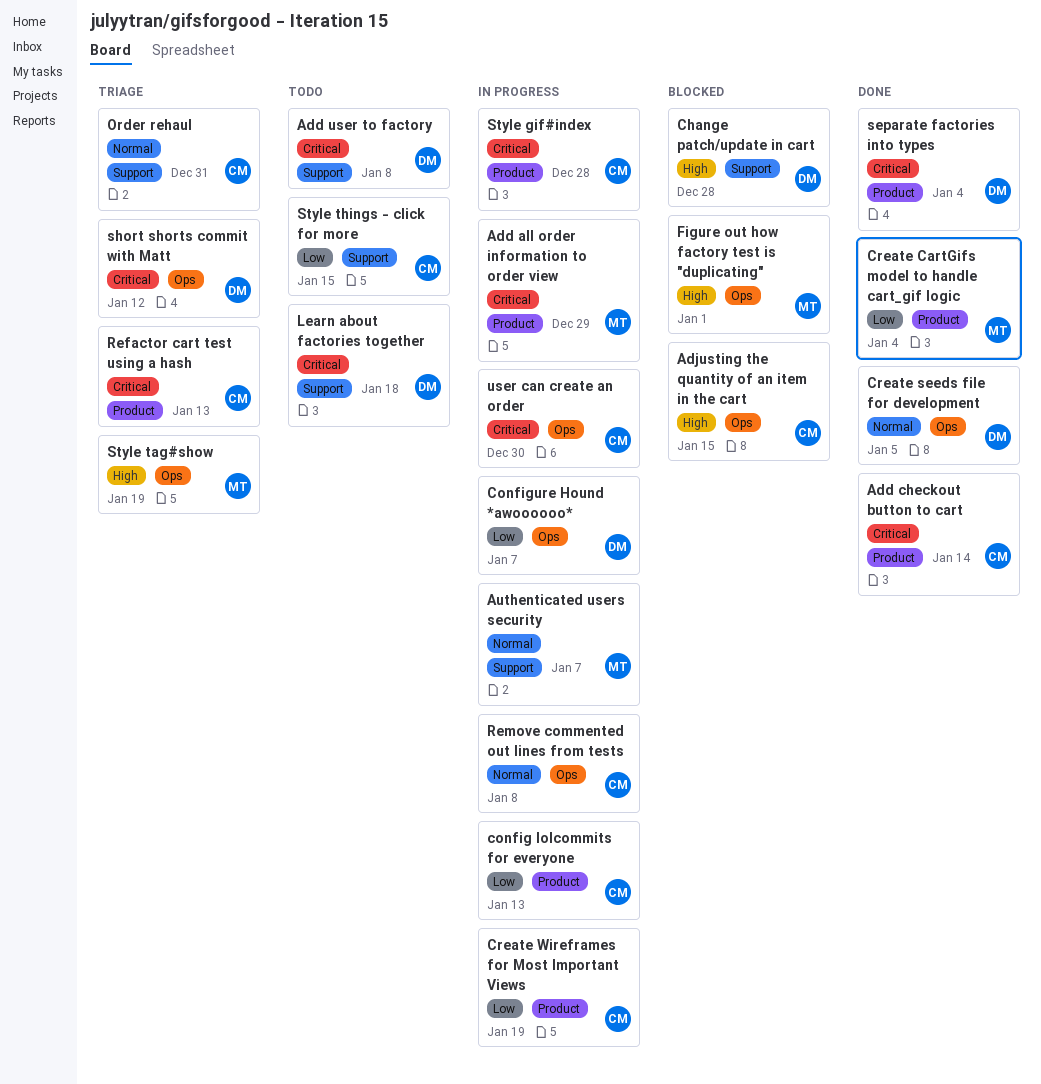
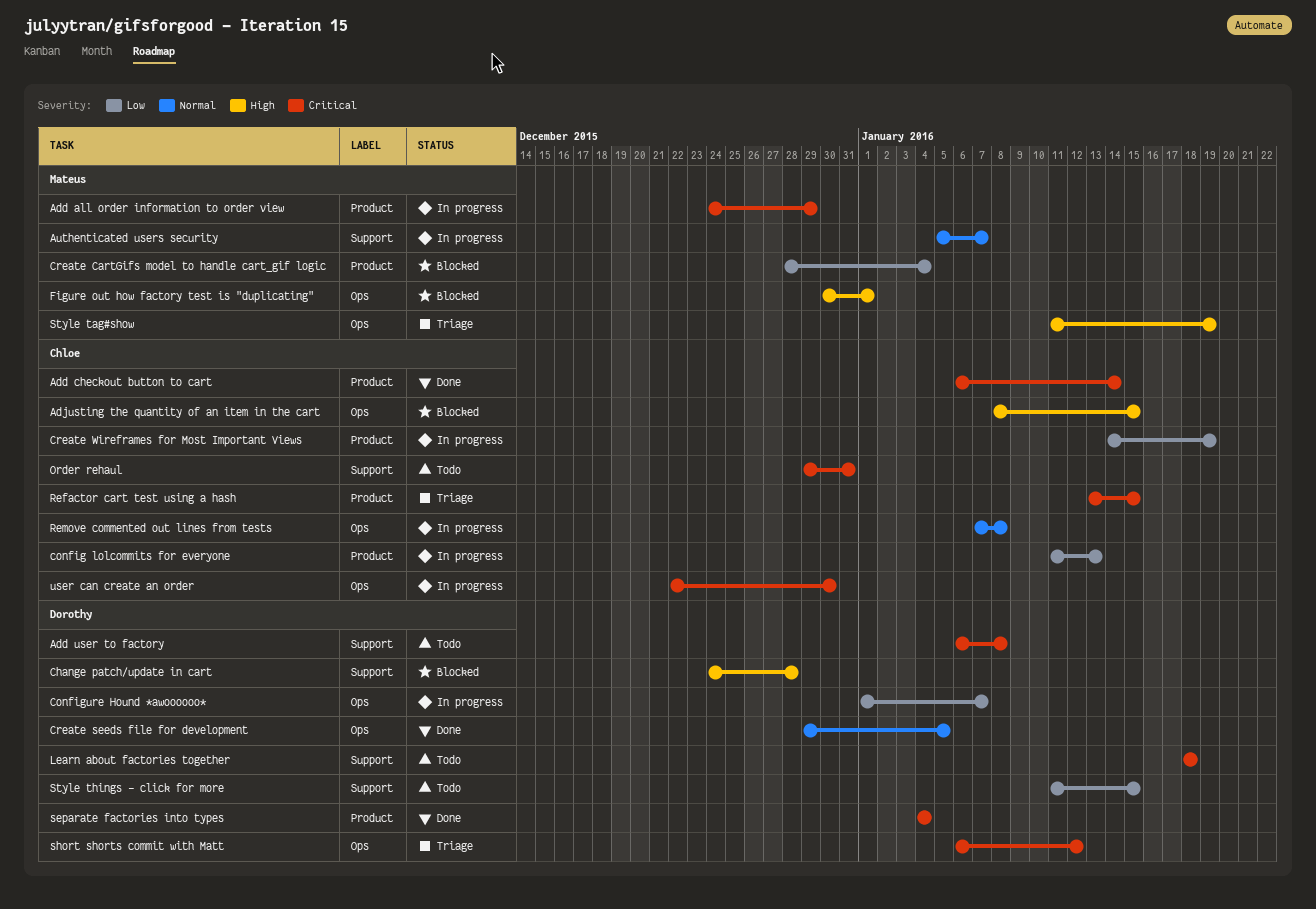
Create CartGifs model to handle cart_gif logic, status: Done -> Blocked
Order rehaul, status: Triage -> Todo
Order rehaul, priority: Normal -> Critical
Refactor cart test using a hash, due: Jan 13 -> Jan 15
Style gif#index: present -> none
Style things - click for more, owner: Chloe -> Dorothy

